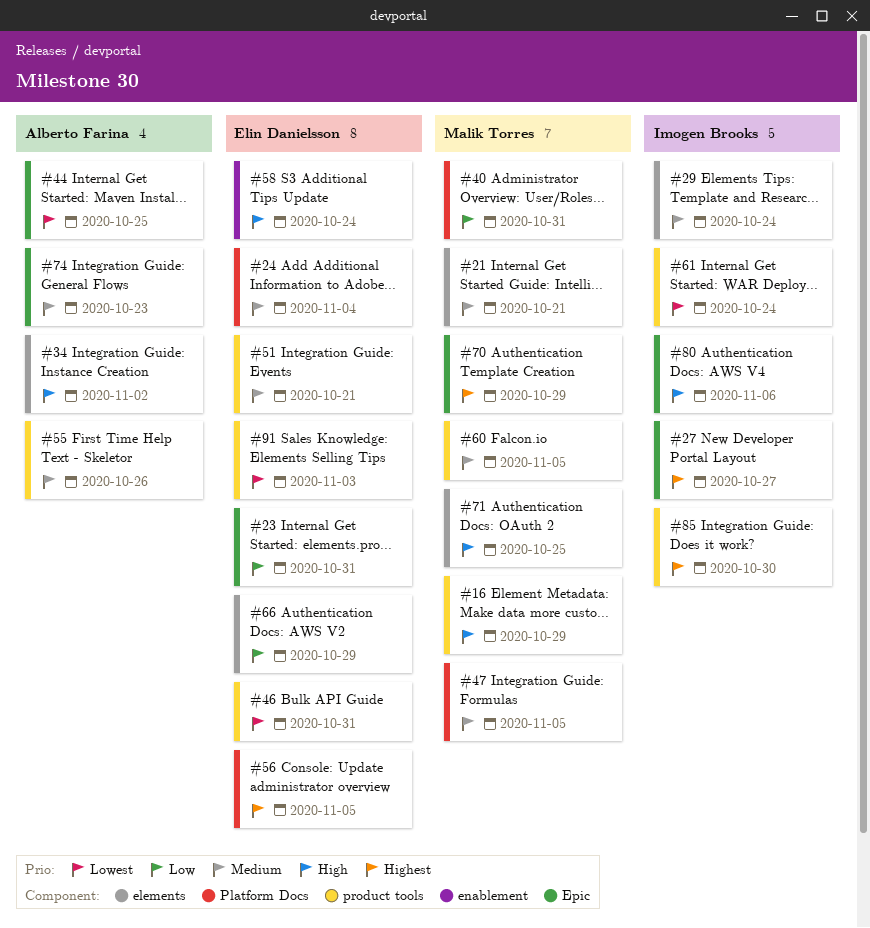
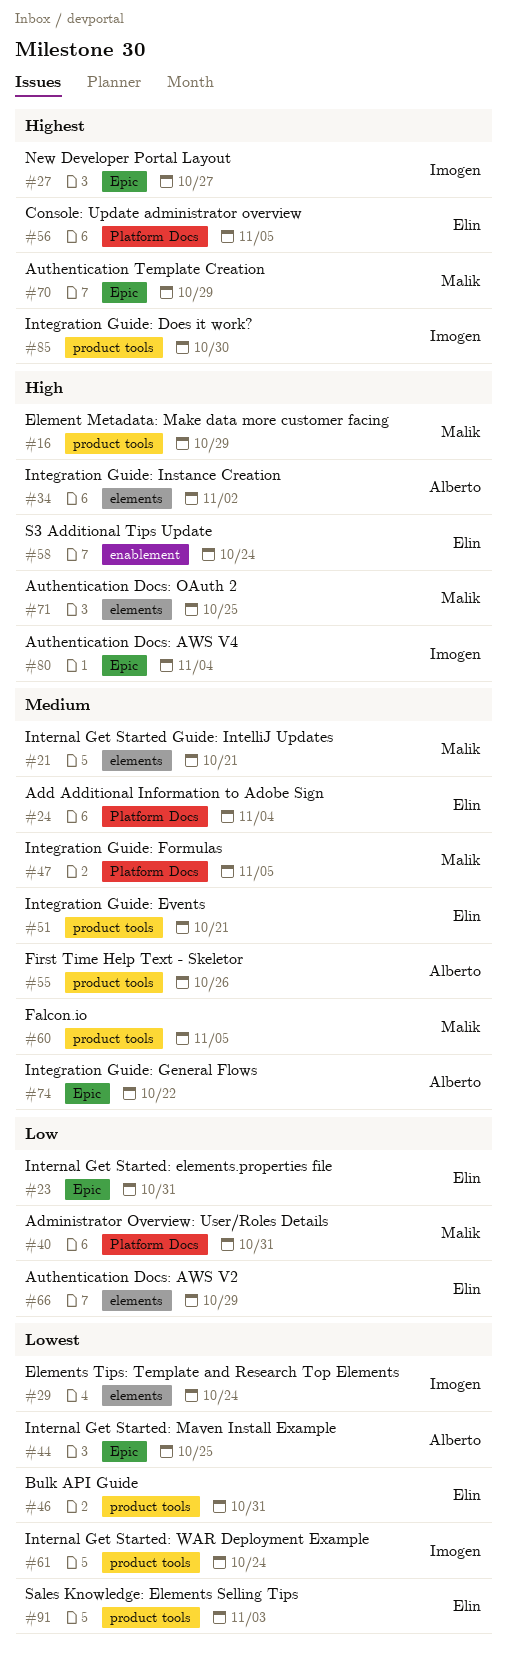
#29, priority: Medium -> Lowest
#74, due: Oct 23 -> Oct 22
#80, due: Nov 6 -> Nov 4

